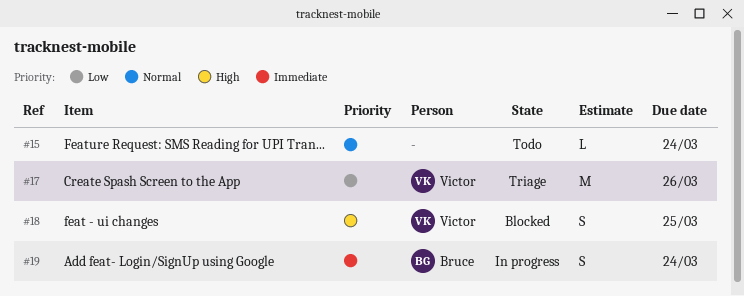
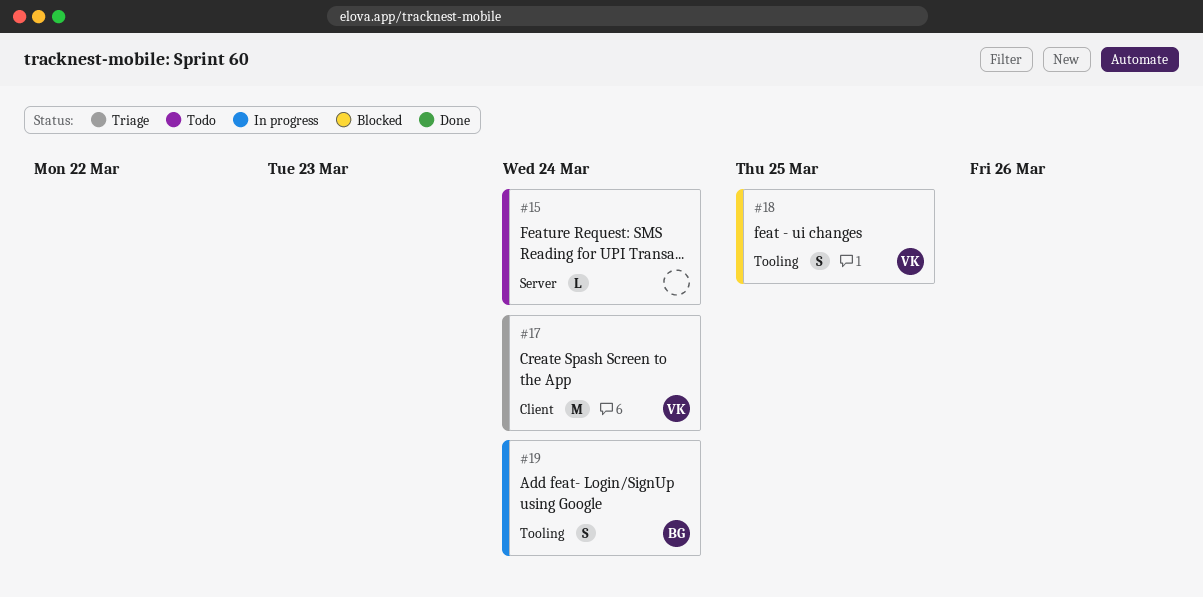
#17, due: Mar 26 -> Mar 24

